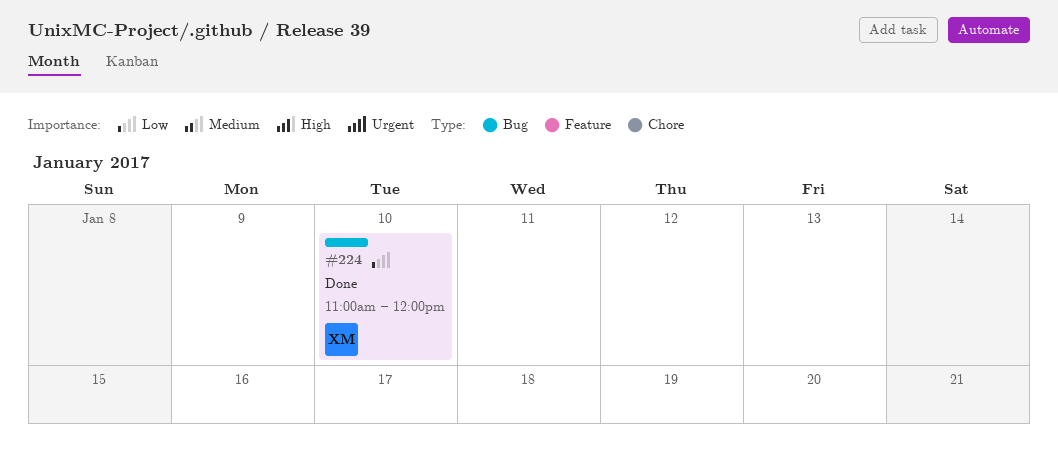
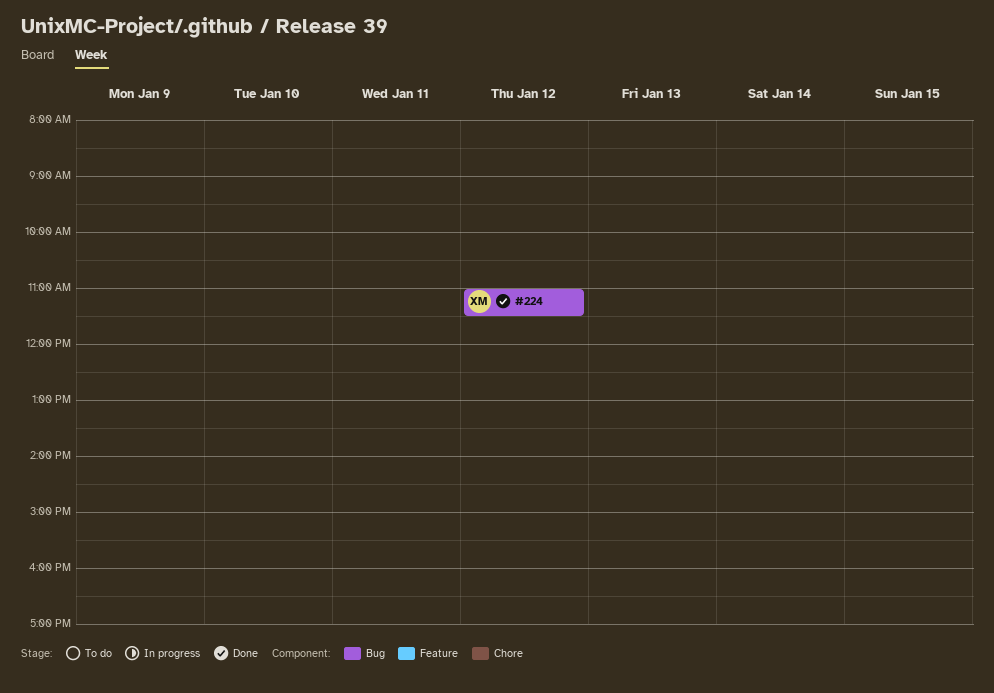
#224, day: Jan 10 -> Jan 12
#224, ends: 12:00 -> 11:30

